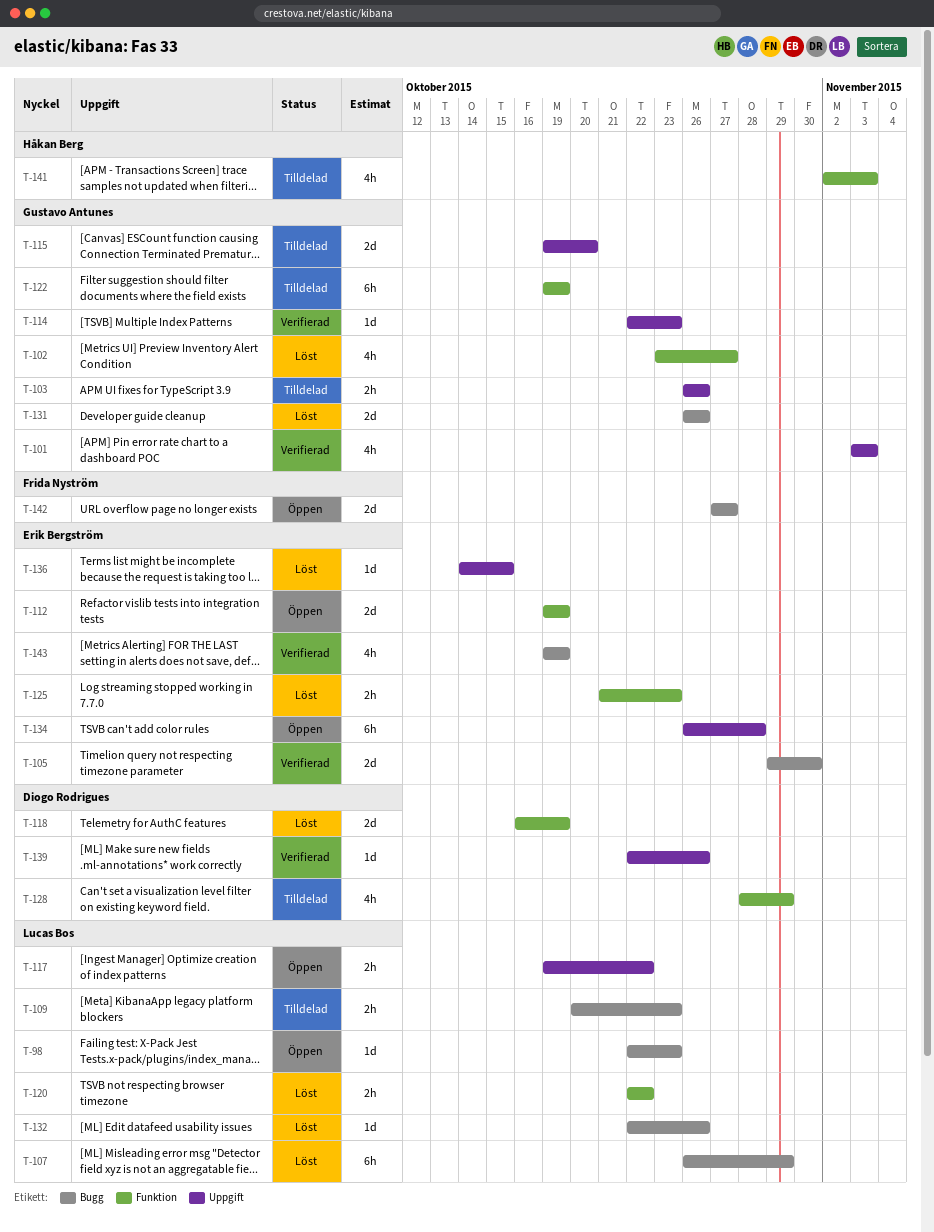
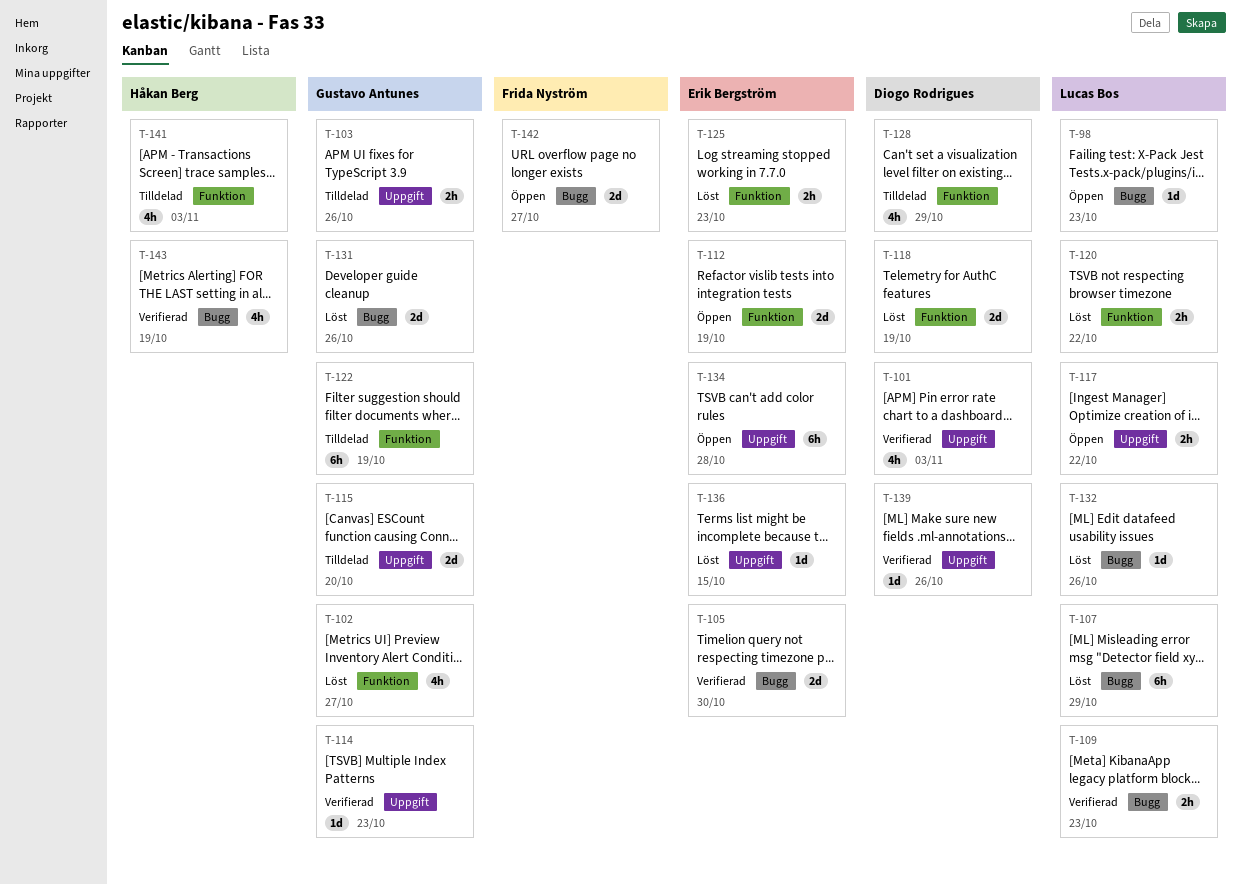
T-101, owner: Gustavo Antunes -> Diogo Rodrigues
T-109, status: Tilldelad -> Verifierad
T-143, owner: Erik Bergström -> Håkan Berg

